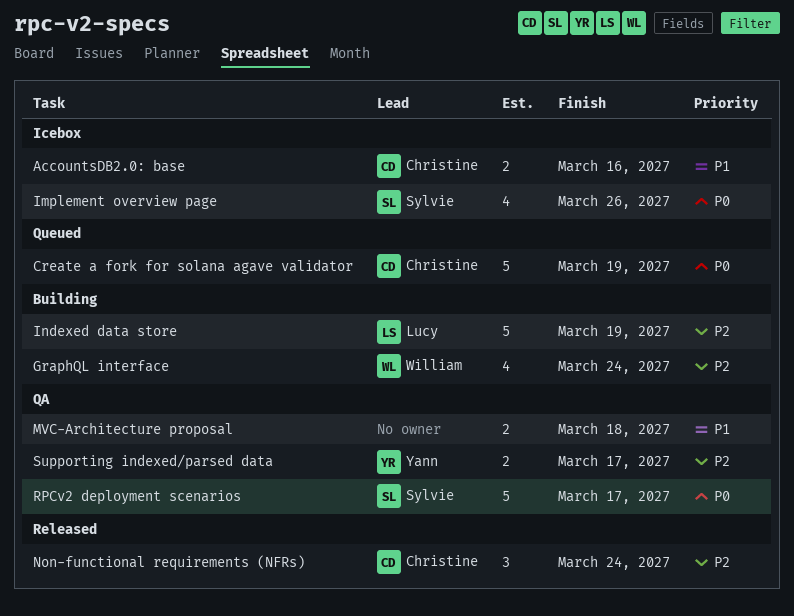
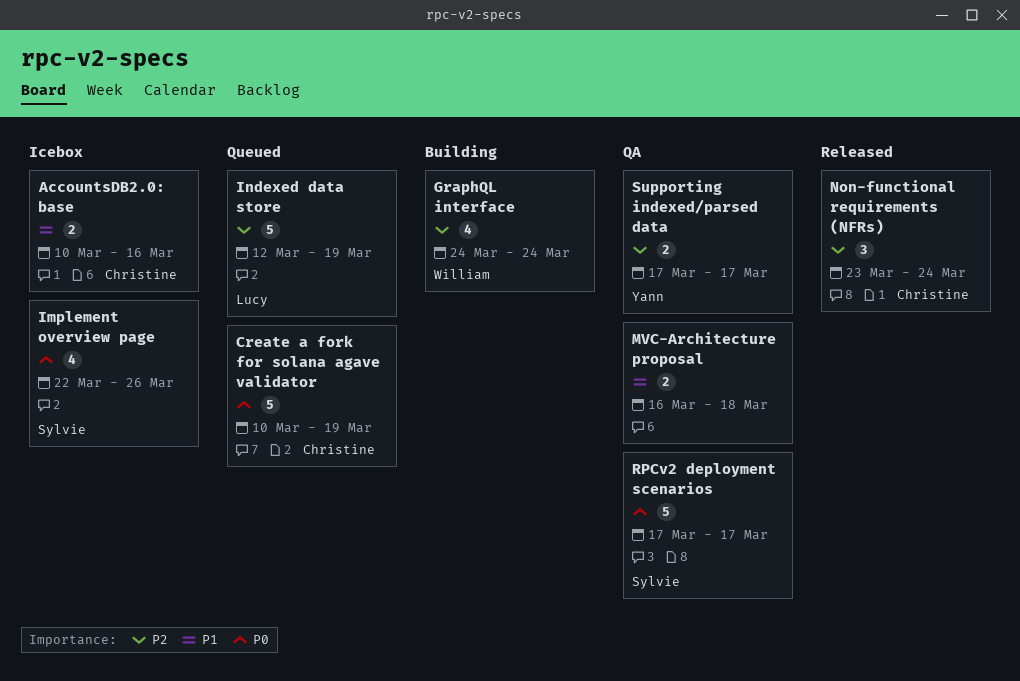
Indexed data store, status: Building -> Queued

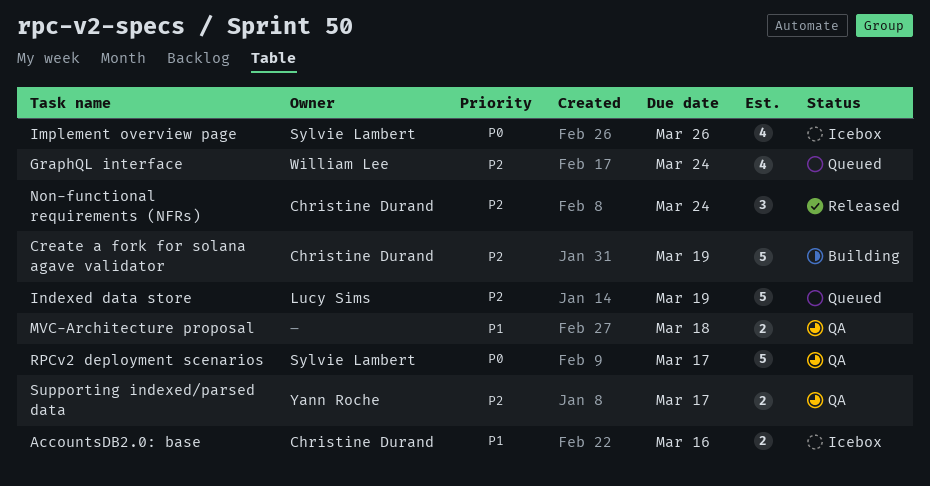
Create a fork for solana agave validator, status: Queued -> Building
Create a fork for solana agave validator, priority: P0 -> P2
GraphQL interface, status: Building -> Queued

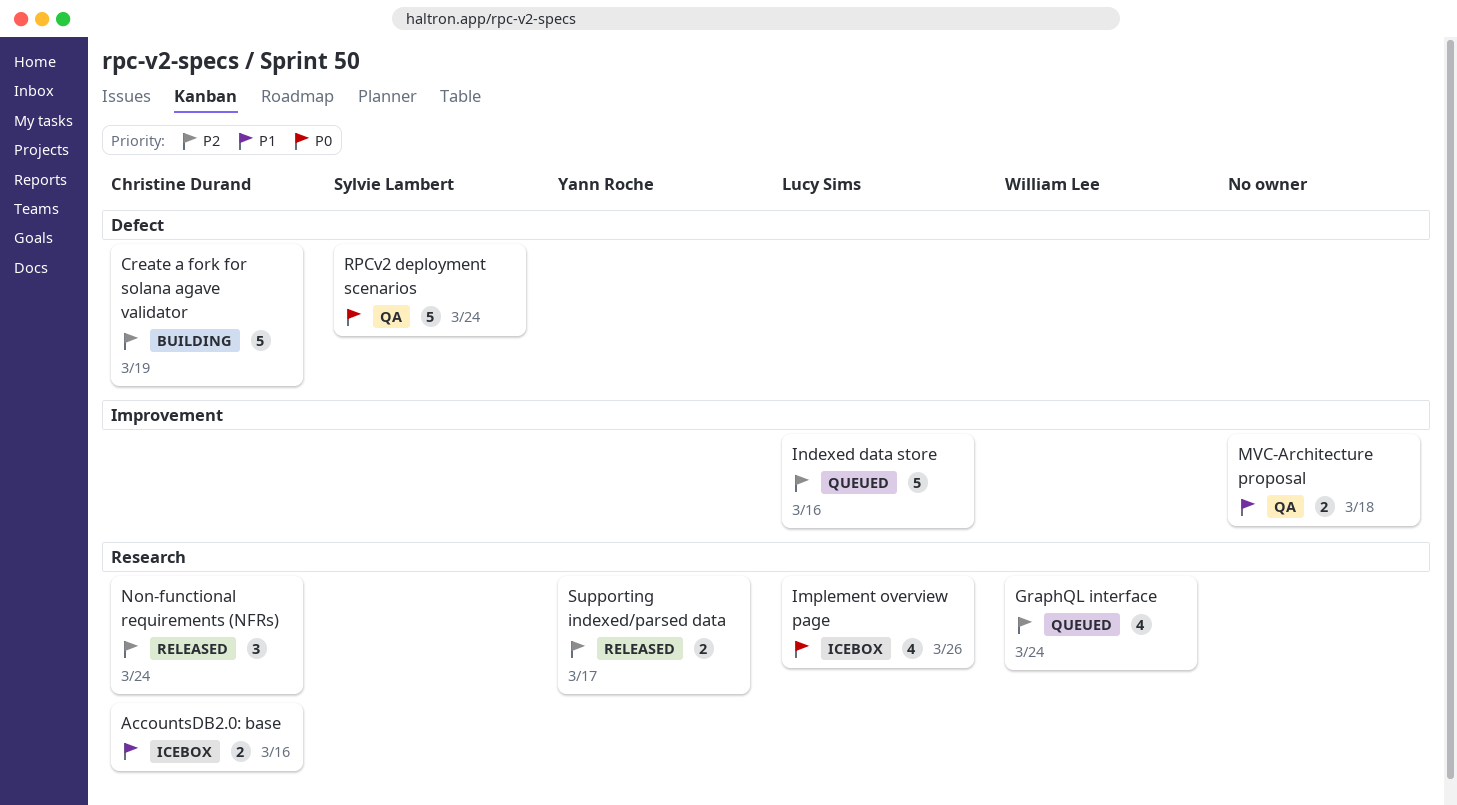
Implement overview page, owner: Sylvie Lambert -> Lucy Sims
Indexed data store, due: Mar 19 -> Mar 16
RPCv2 deployment scenarios, due: Mar 17 -> Mar 24
Supporting indexed/parsed data, status: QA -> Released

